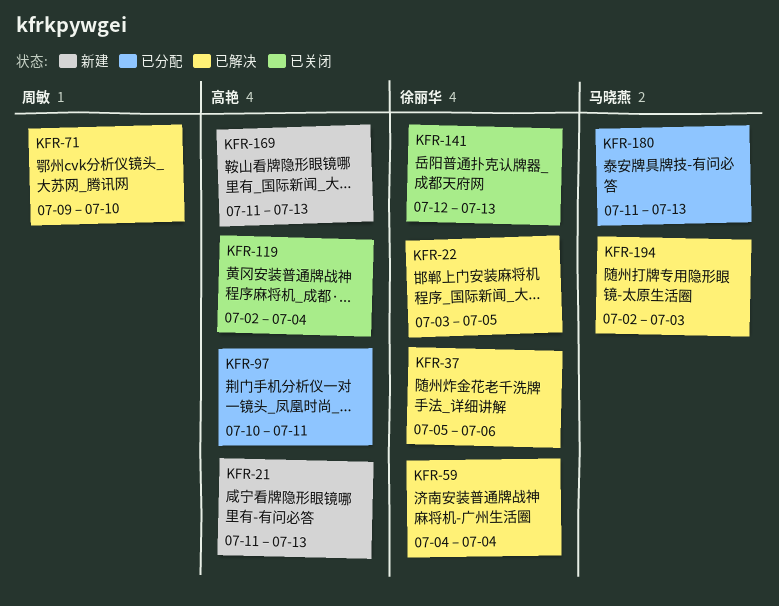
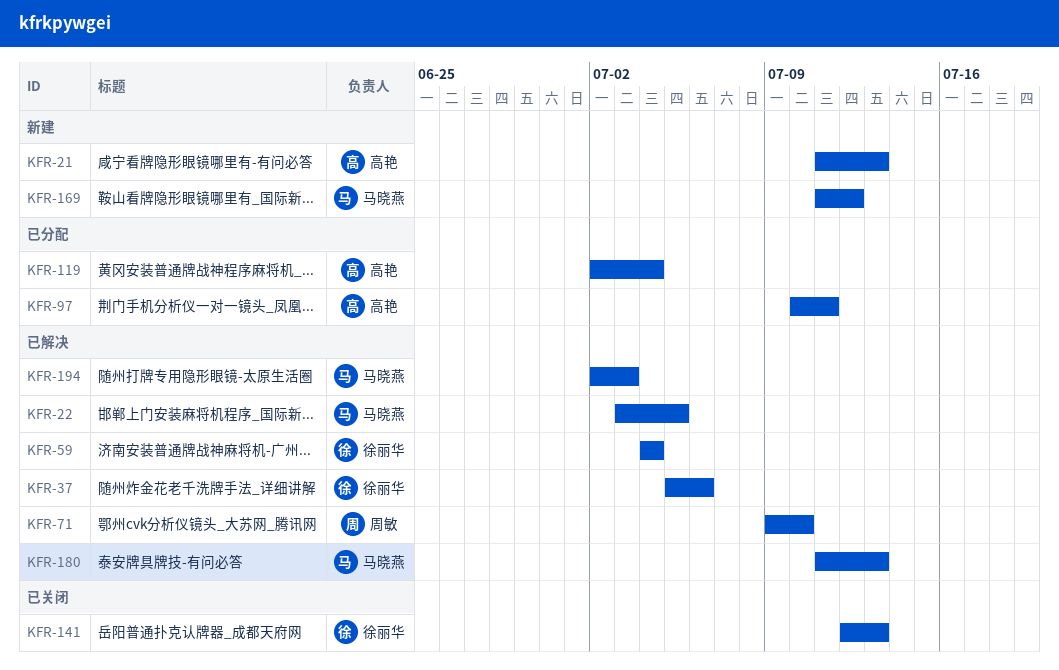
KFR-22, owner: 徐丽华 -> 马晓燕
KFR-119, status: 已关闭 -> 已分配
KFR-169, owner: 高艳 -> 马晓燕
KFR-169, due: Jul 13 -> Jul 12
KFR-180, status: 已分配 -> 已解决

